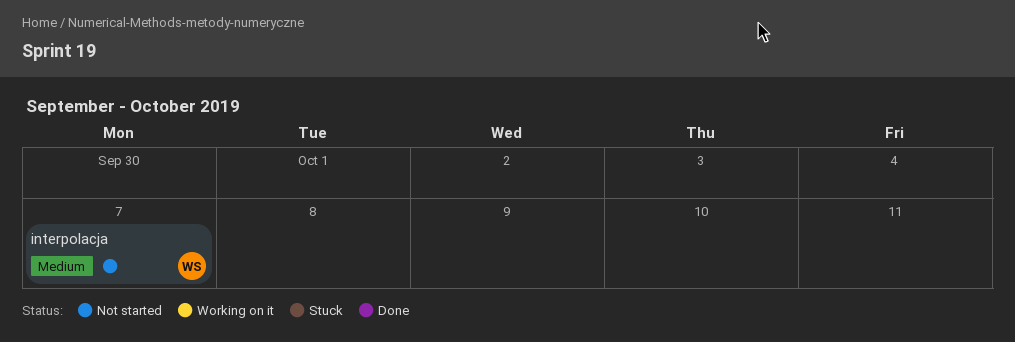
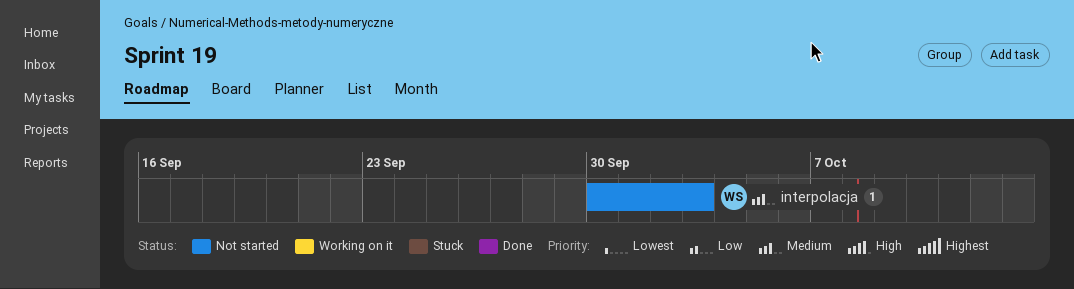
interpolacja, due: Oct 7 -> Oct 3

